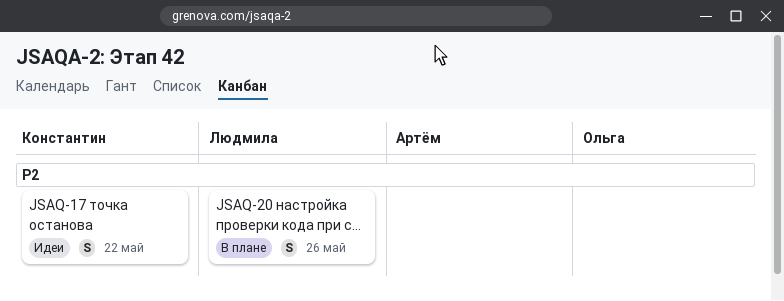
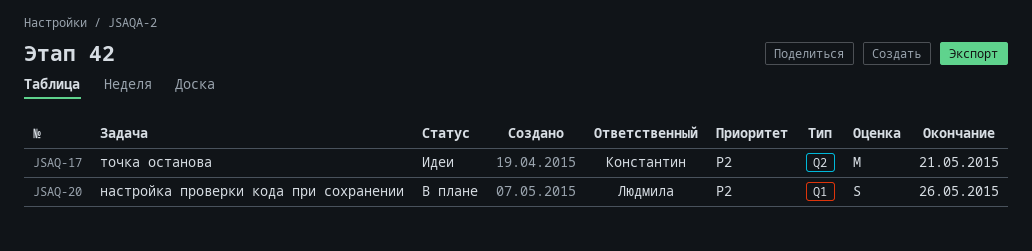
JSAQ-17, estimate: S -> M
JSAQ-17, due: May 22 -> May 21

